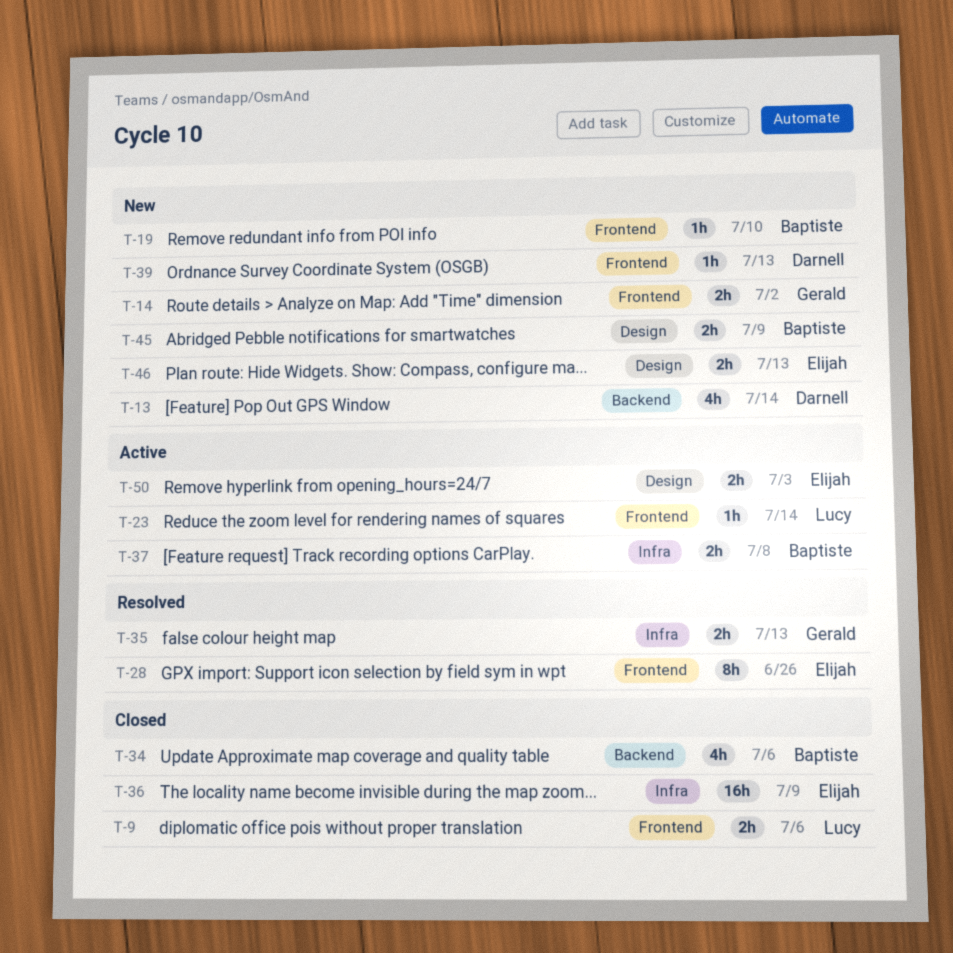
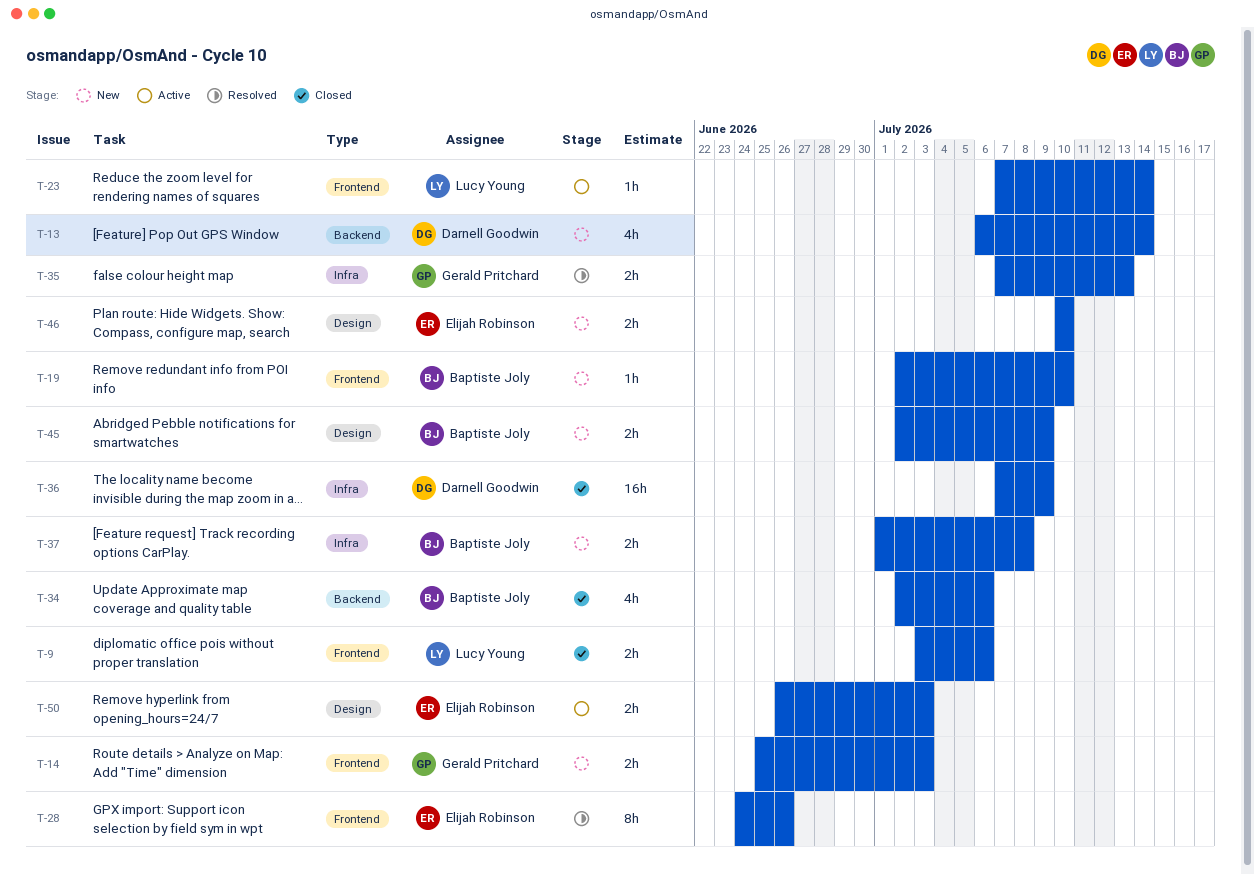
T-14, due: Jul 2 -> Jul 3
T-36, owner: Elijah Robinson -> Darnell Goodwin
T-37, status: Active -> New
T-39: present -> none
T-46, due: Jul 13 -> Jul 10

